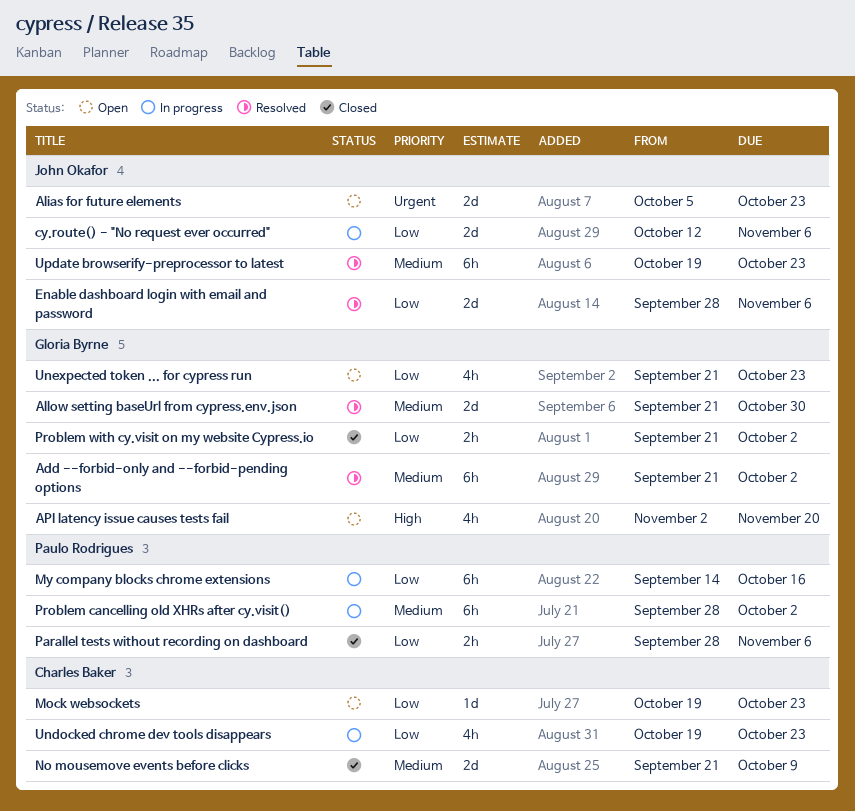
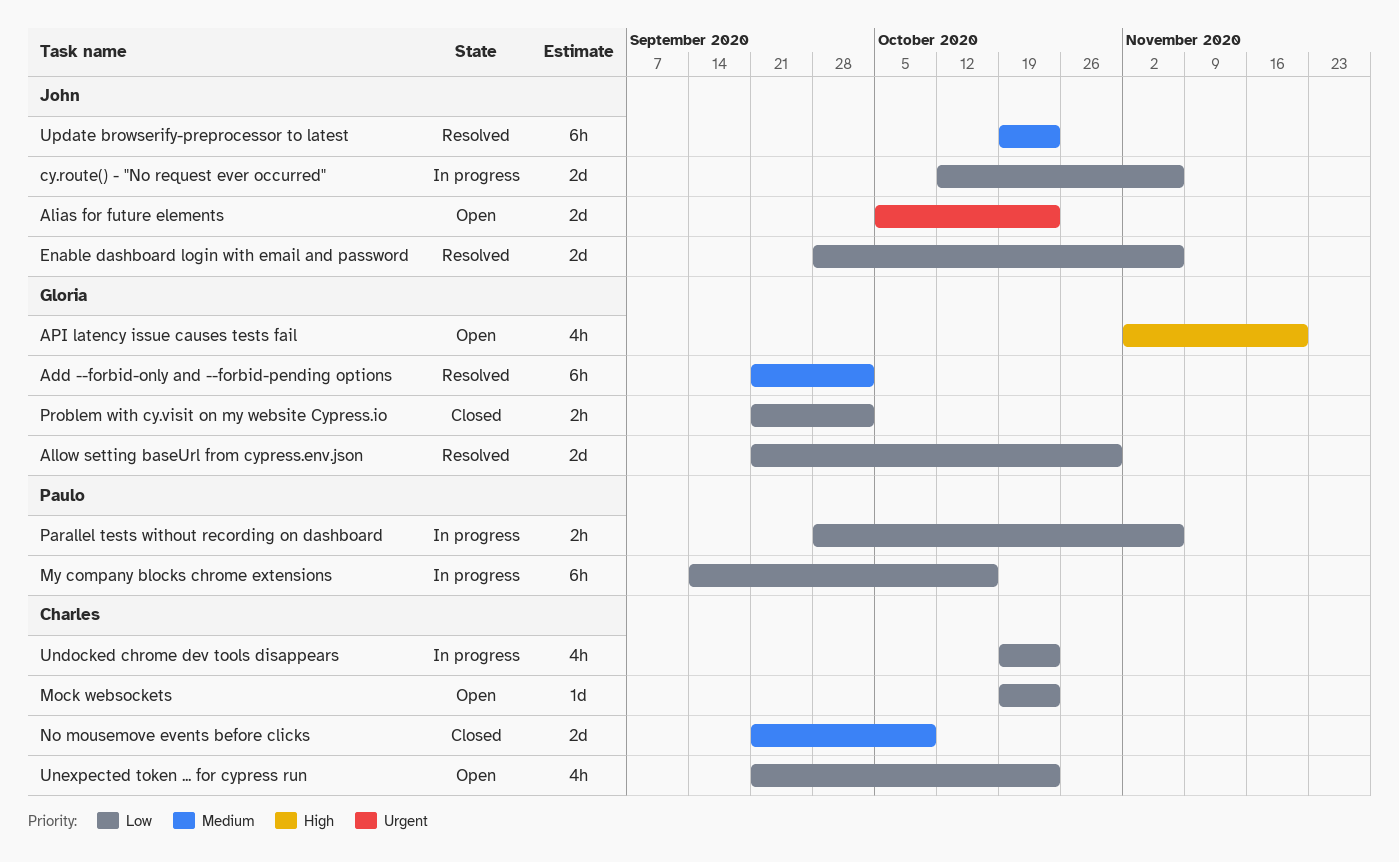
Allow setting baseUrl from cypress.env.json, priority: Medium -> Low
Parallel tests without recording on dashboard, status: Closed -> In progress
Problem cancelling old XHRs after cy.visit(): present -> none
Unexpected token ... for cypress run, owner: Gloria Byrne -> Charles Baker

